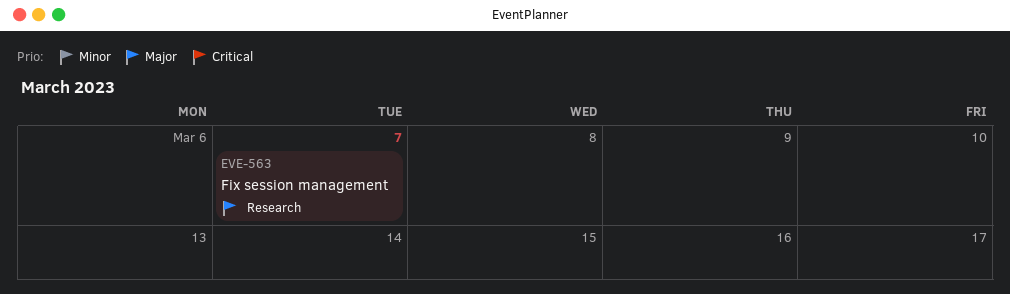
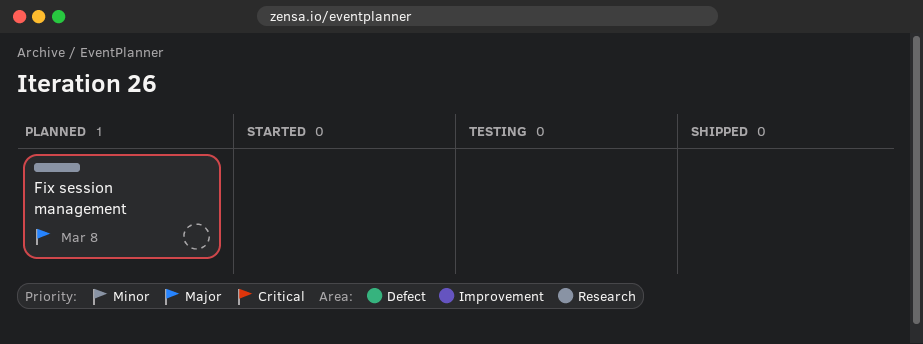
Fix session management, due: Mar 7 -> Mar 8

